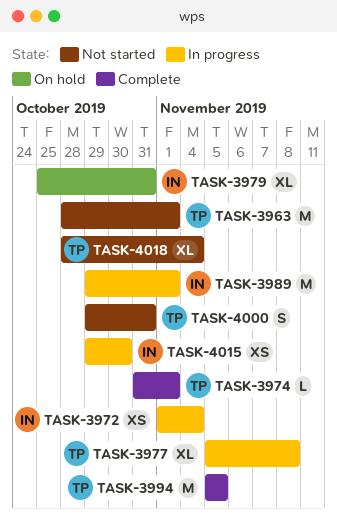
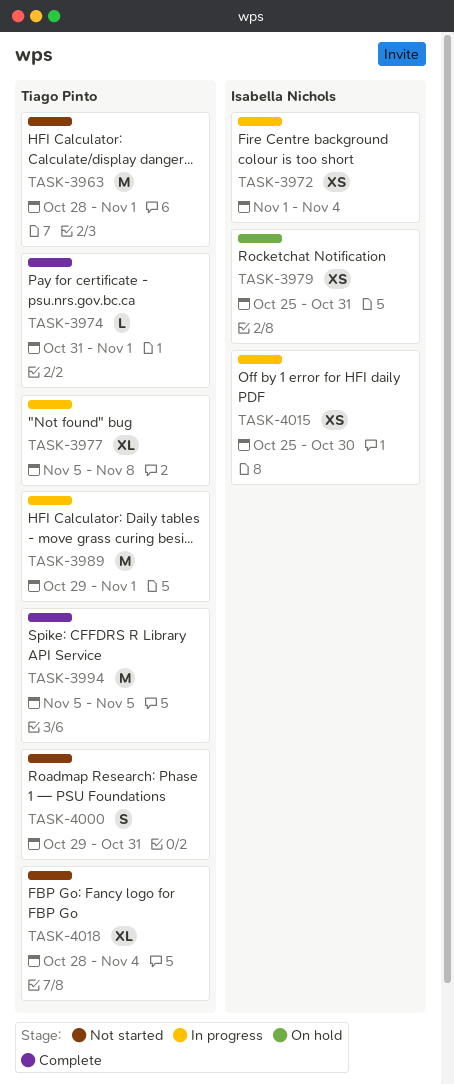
TASK-3979, estimate: XL -> XS
TASK-3989, owner: Isabella Nichols -> Tiago Pinto
TASK-4015, start: Oct 29 -> Oct 25

